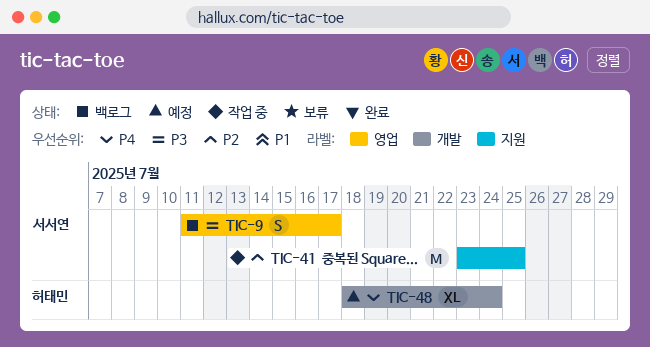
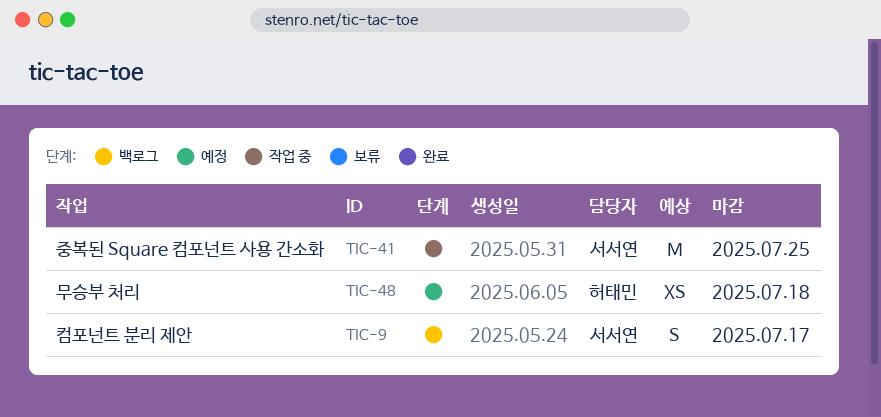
TIC-48, estimate: XL -> XS
TIC-48, due: Jul 24 -> Jul 18

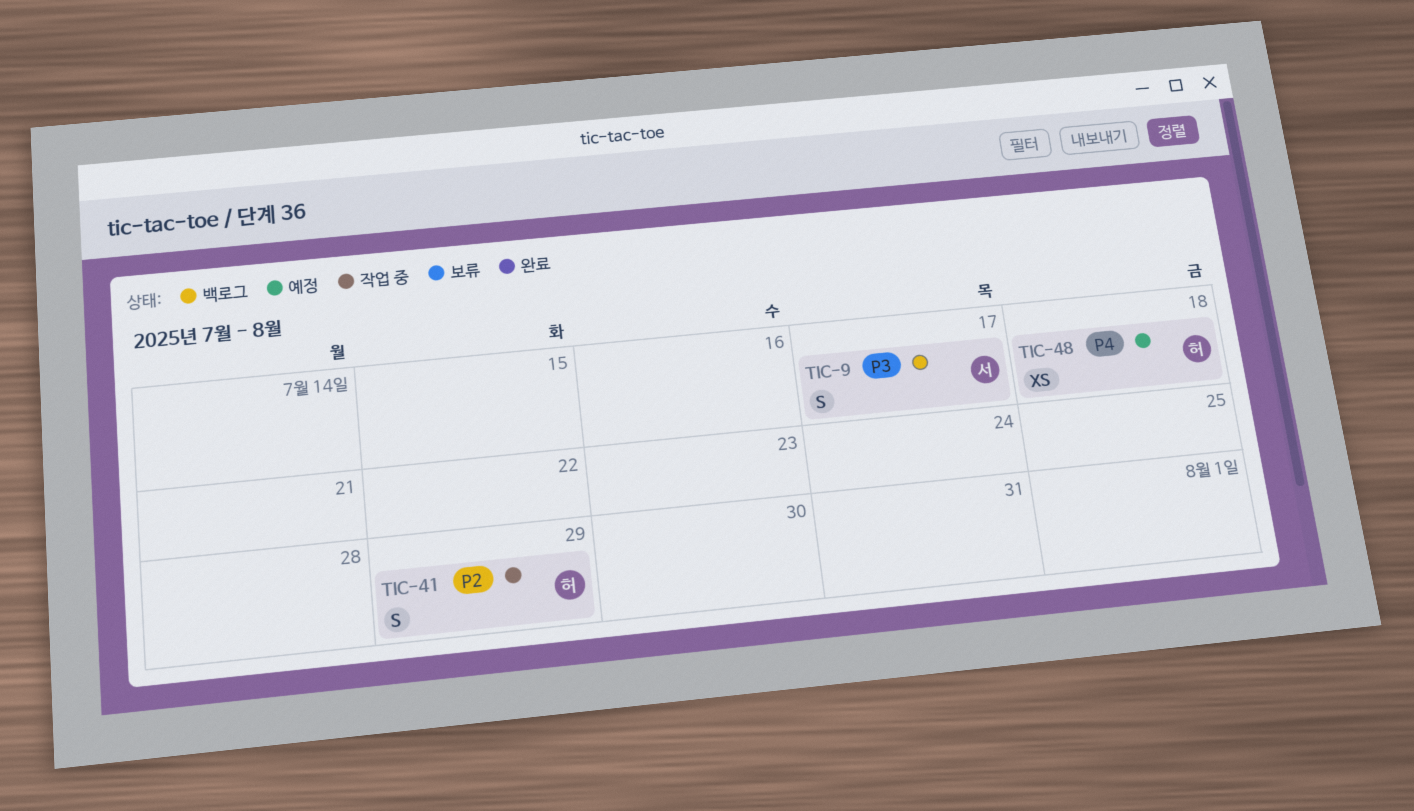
TIC-41, owner: 서서연 -> 허태민
TIC-41, estimate: M -> S
TIC-41, due: Jul 25 -> Jul 29

